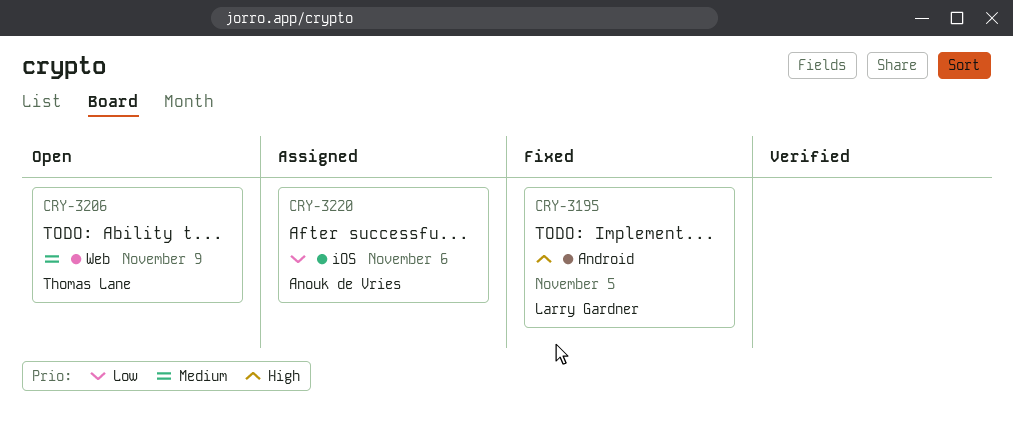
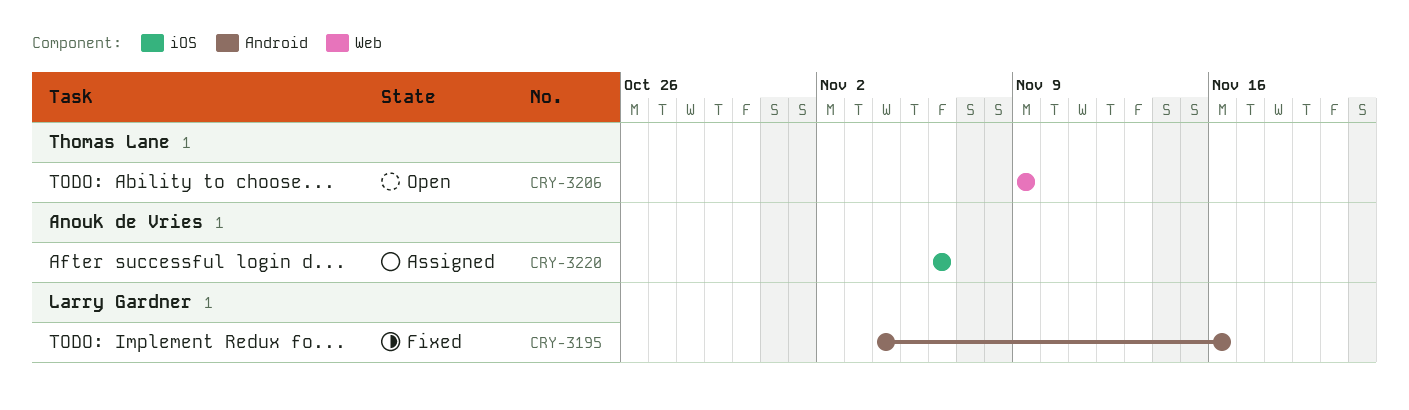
CRY-3195, due: Nov 5 -> Nov 16

